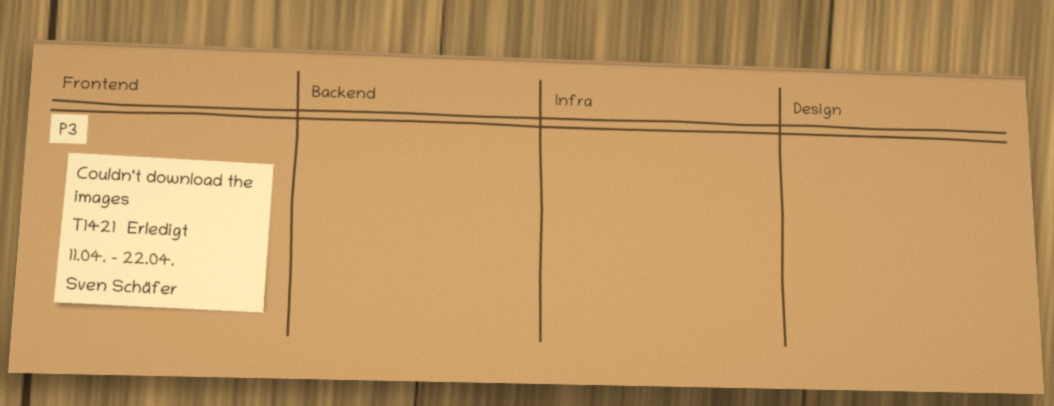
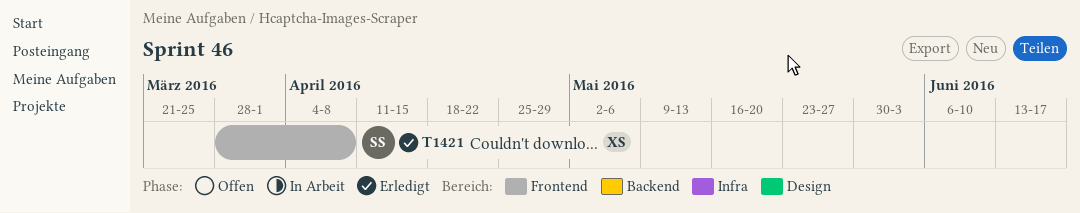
T1421, start: Apr 11 -> Mar 28
T1421, due: Apr 22 -> Apr 8

